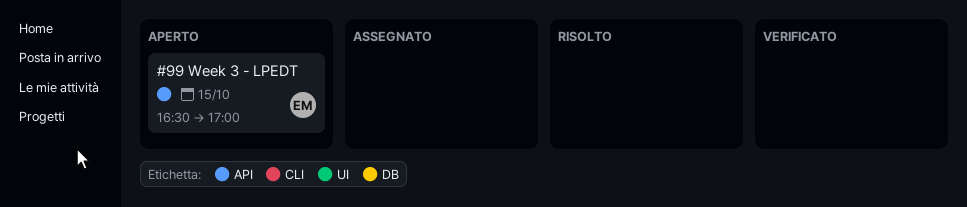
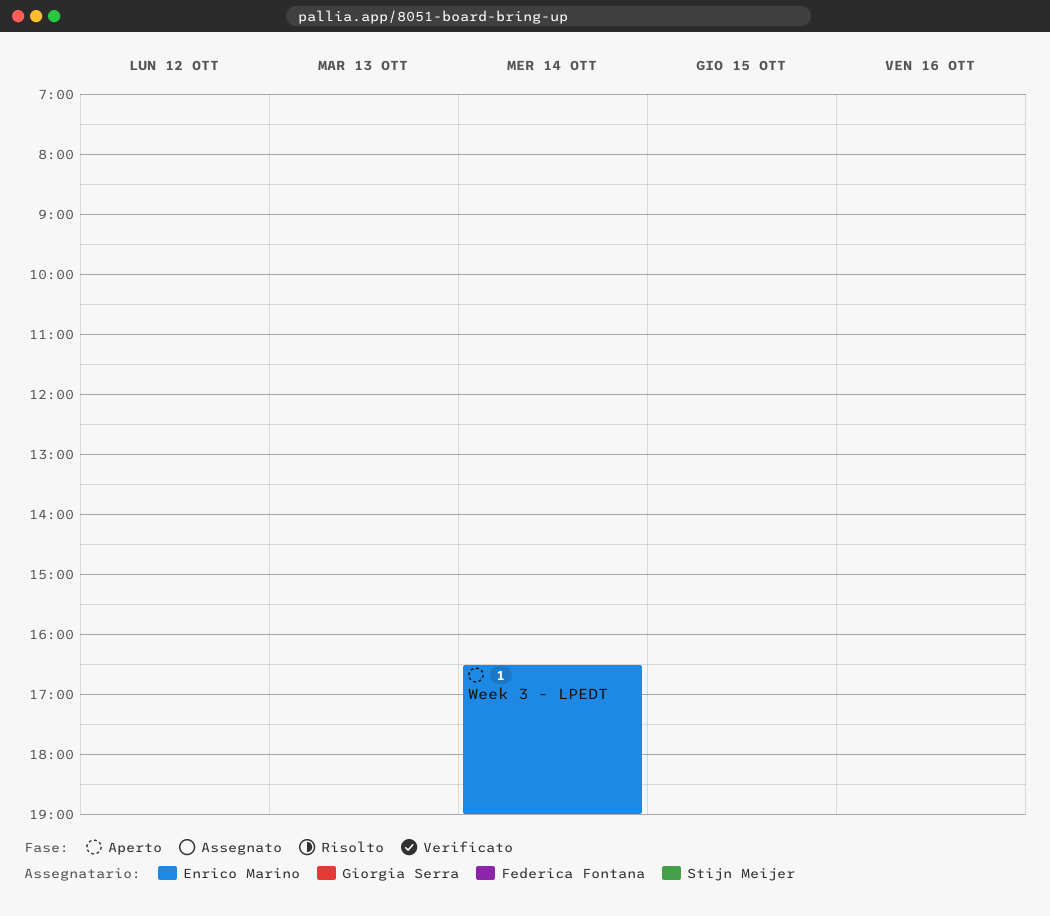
Week 3 - LPEDT, day: Oct 15 -> Oct 14
Week 3 - LPEDT, ends: 17:00 -> 19:00

